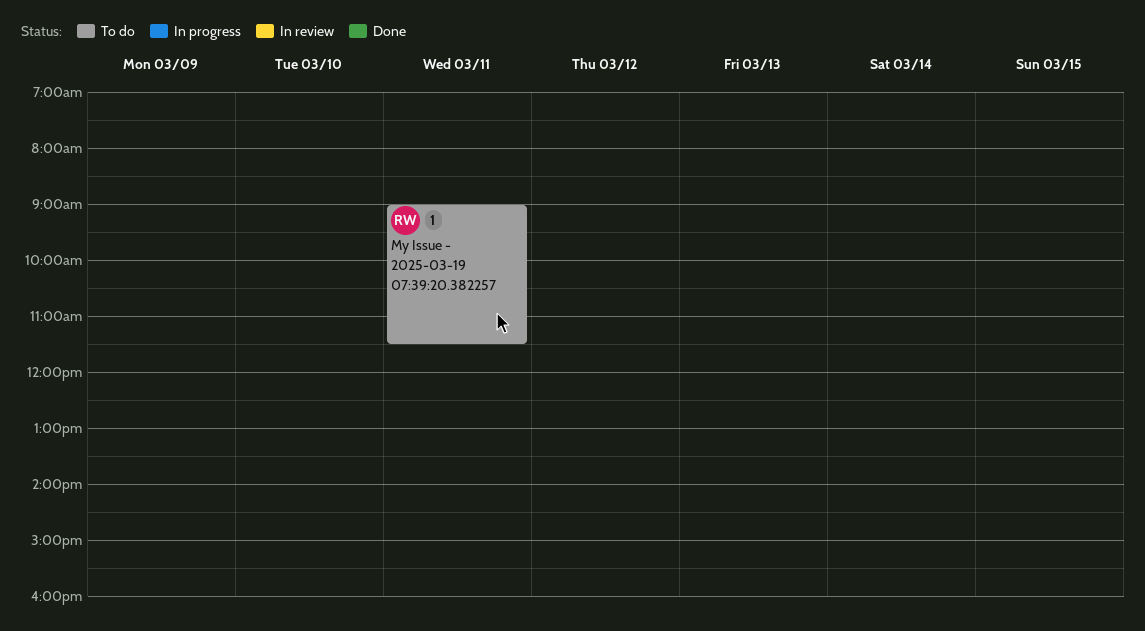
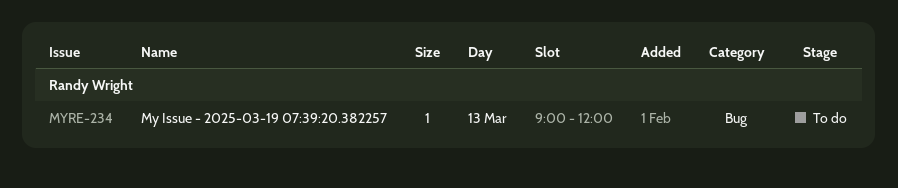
My Issue - 2025-03-19 07:39:20.382257, day: Mar 11 -> Mar 13
My Issue - 2025-03-19 07:39:20.382257, ends: 11:30 -> 12:00

